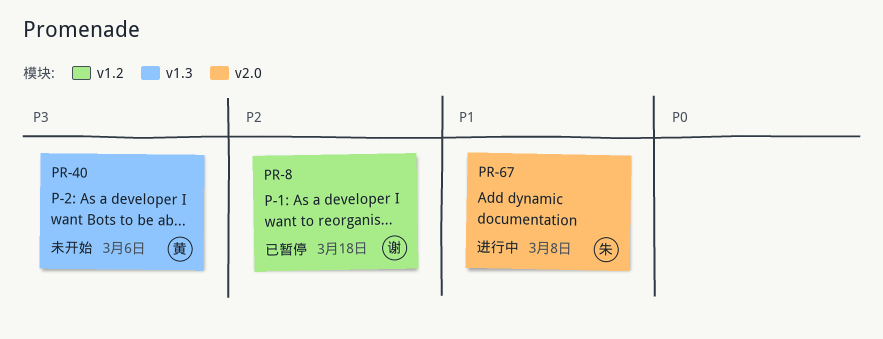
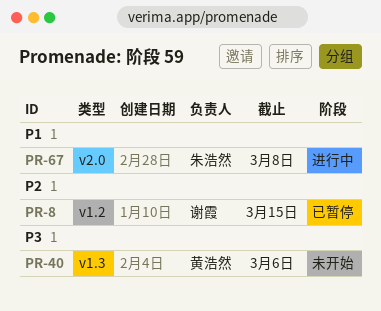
PR-8, due: Mar 18 -> Mar 15

